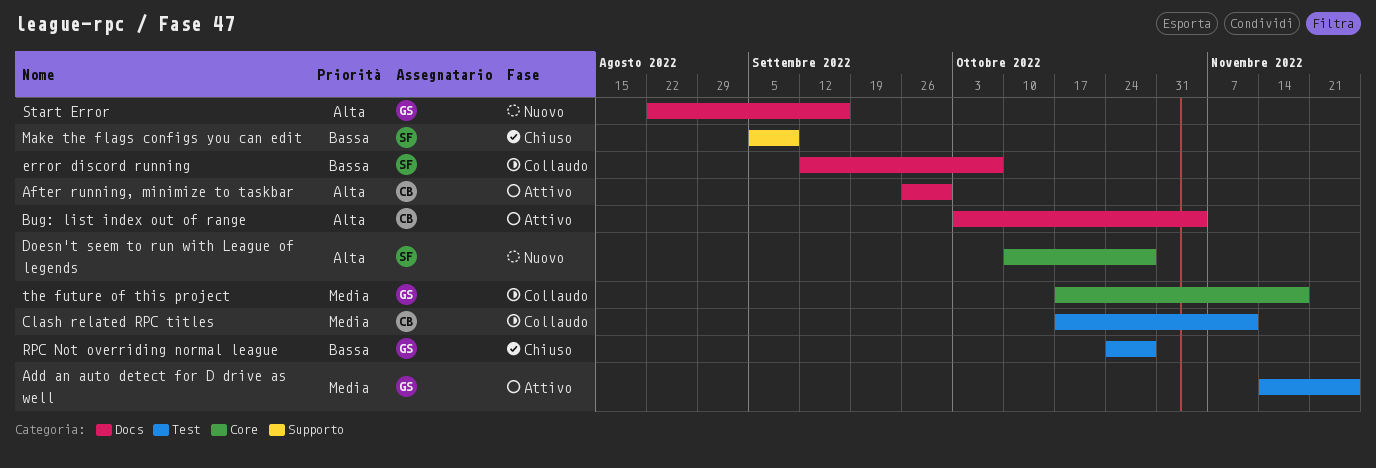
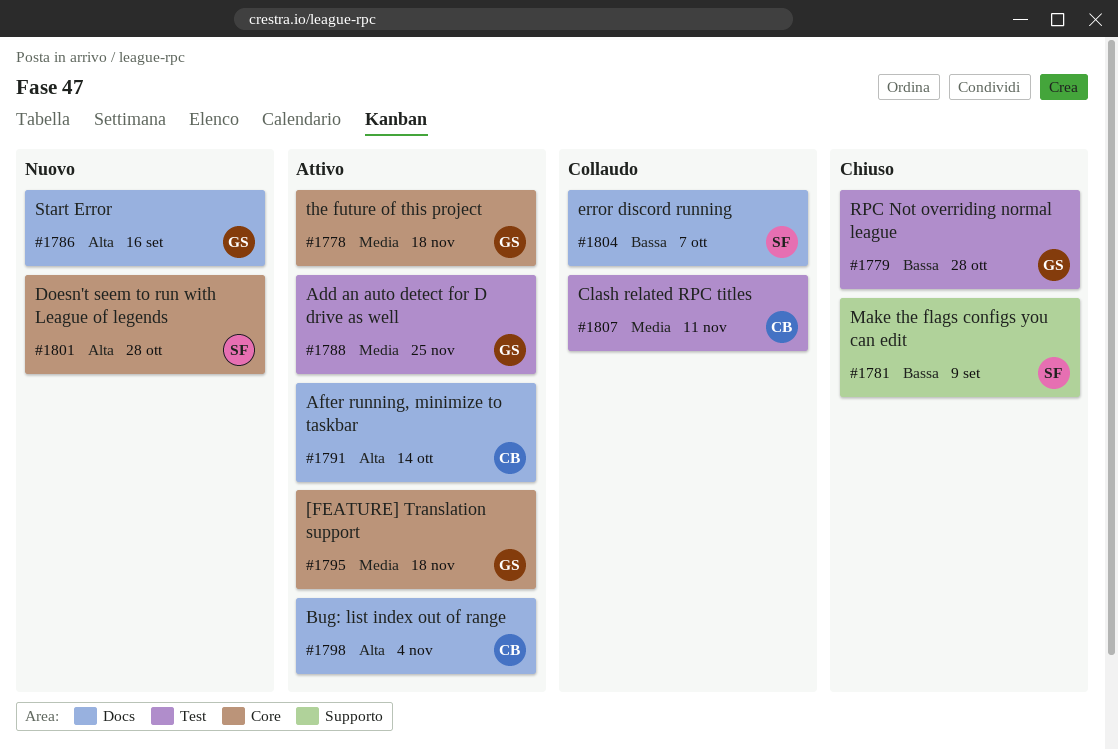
[FEATURE] Translation support: none -> present
After running, minimize to taskbar, due: Sep 30 -> Oct 14
the future of this project, status: Collaudo -> Attivo

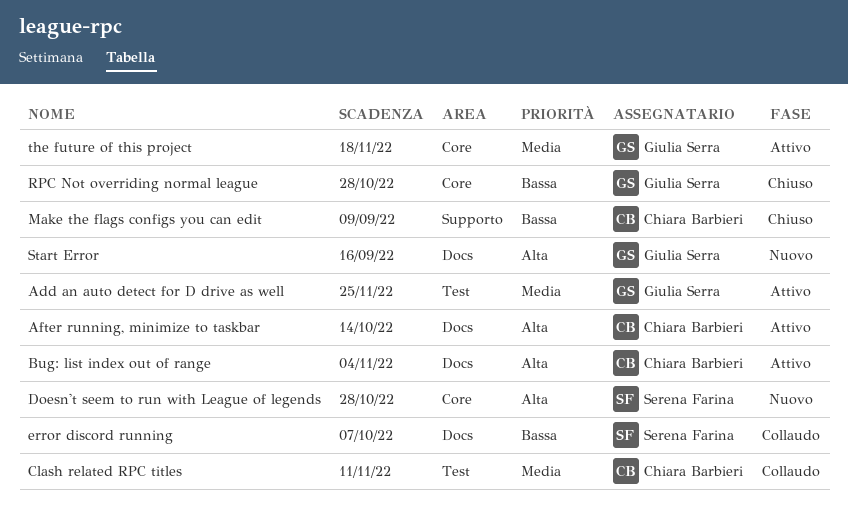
[FEATURE] Translation support: present -> none
Make the flags configs you can edit, owner: Serena Farina -> Chiara Barbieri
RPC Not overriding normal league, label: Test -> Core

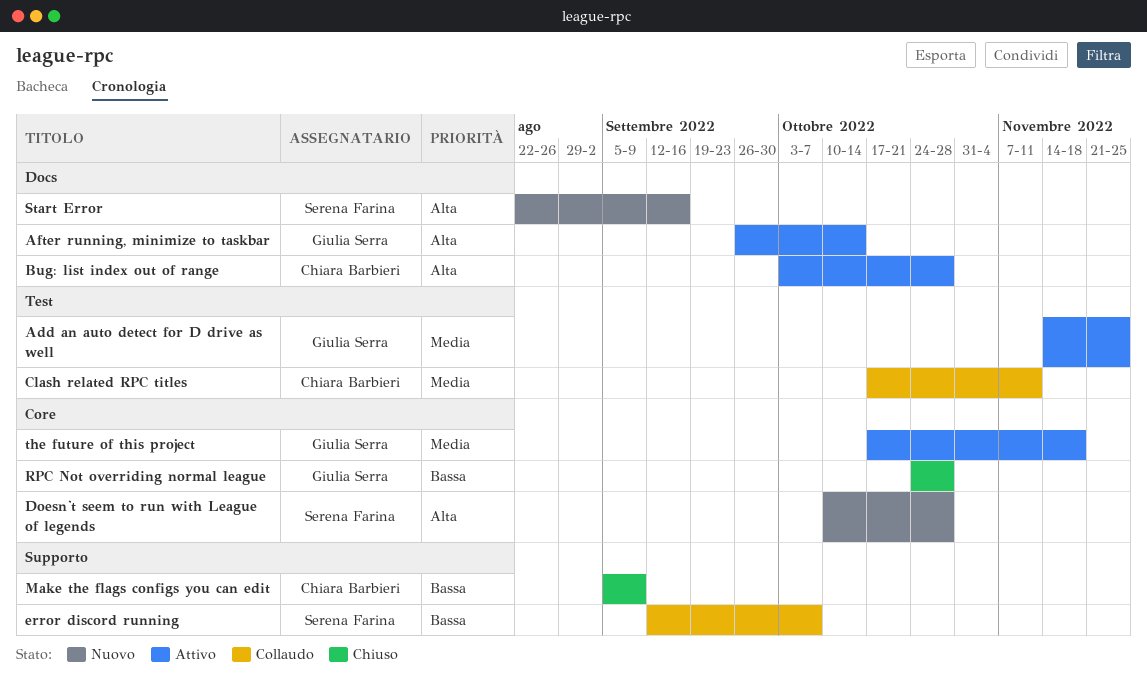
After running, minimize to taskbar, owner: Chiara Barbieri -> Giulia Serra
Bug: list index out of range, due: Nov 4 -> Oct 28
error discord running, label: Docs -> Supporto
Start Error, owner: Giulia Serra -> Serena Farina

